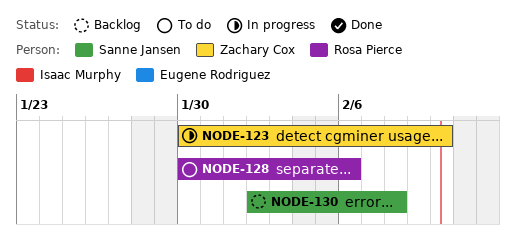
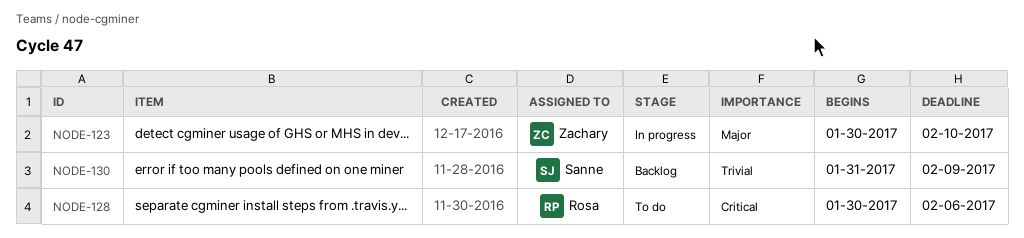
NODE-130, start: Feb 2 -> Jan 31
NODE-130, due: Feb 8 -> Feb 9

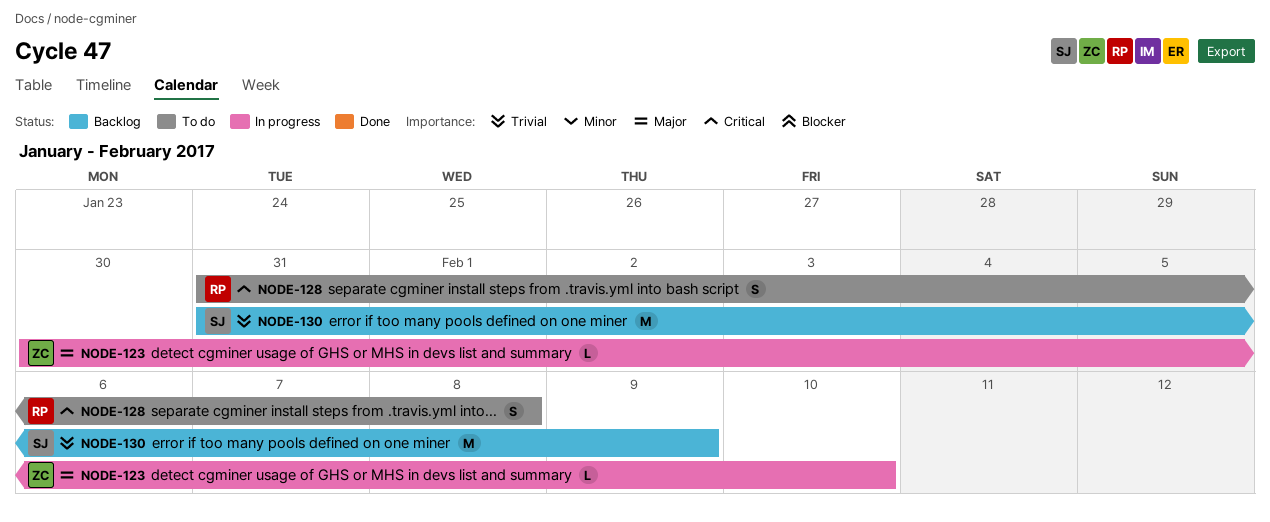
NODE-128, start: Jan 30 -> Jan 31
NODE-128, due: Feb 6 -> Feb 8

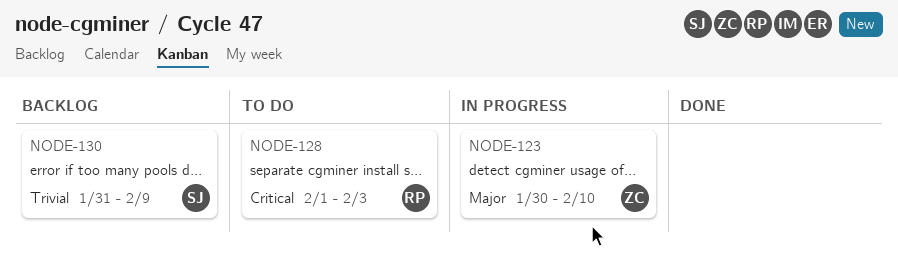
NODE-128, start: Jan 31 -> Feb 1
NODE-128, due: Feb 8 -> Feb 3

